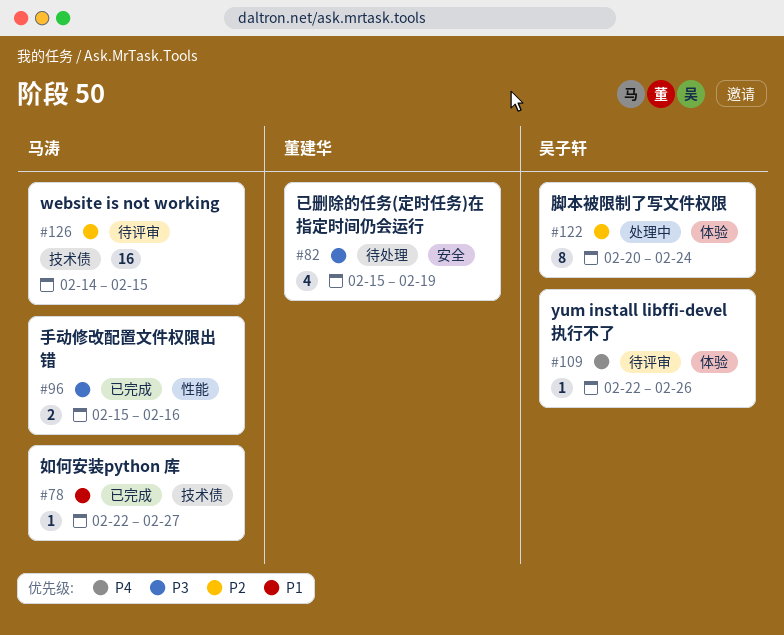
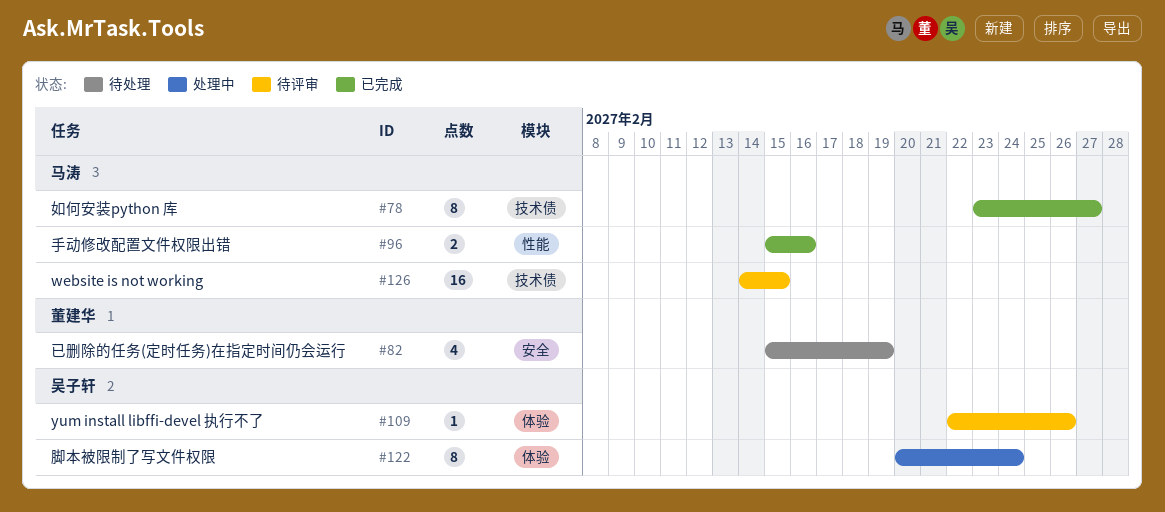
#78, estimate: 1 -> 8
#78, start: Feb 22 -> Feb 23

